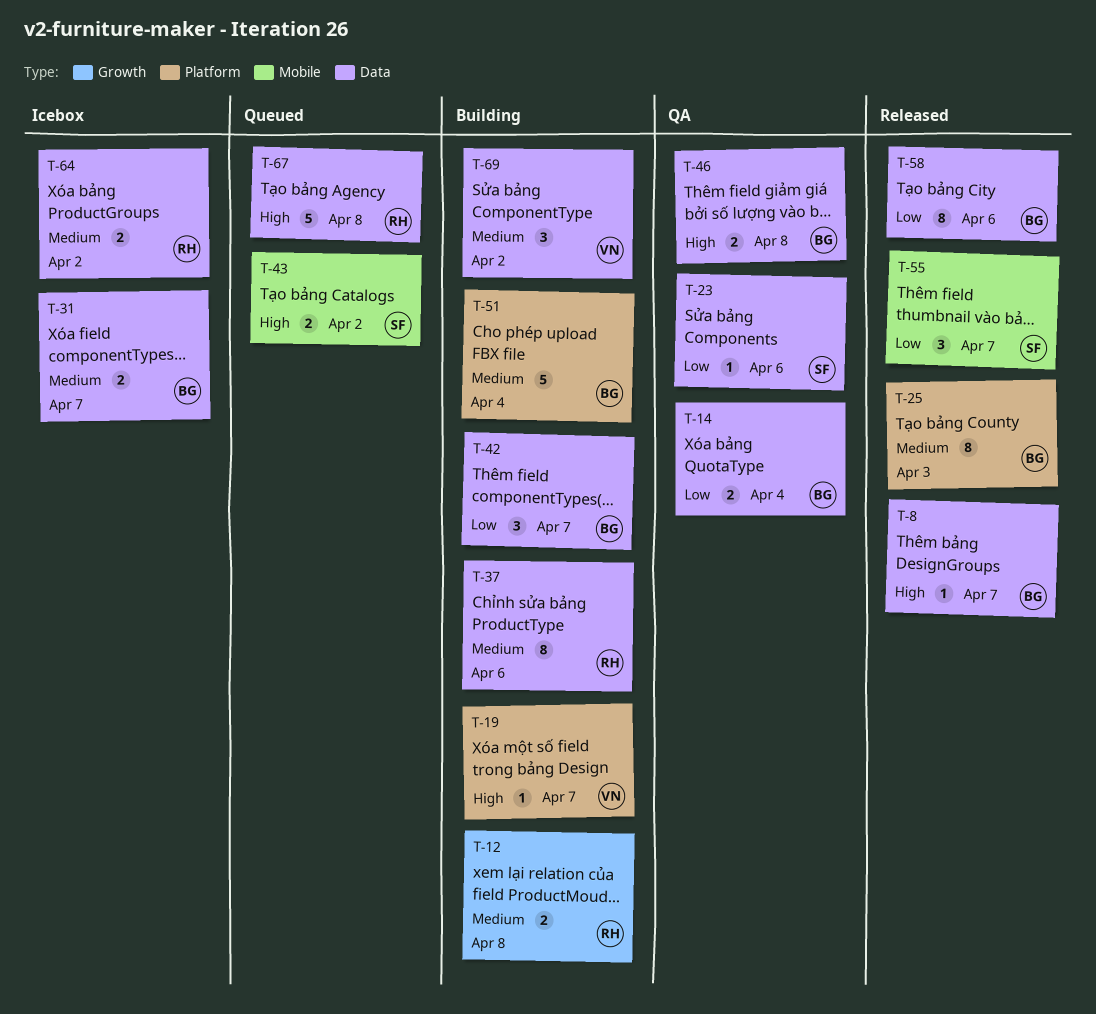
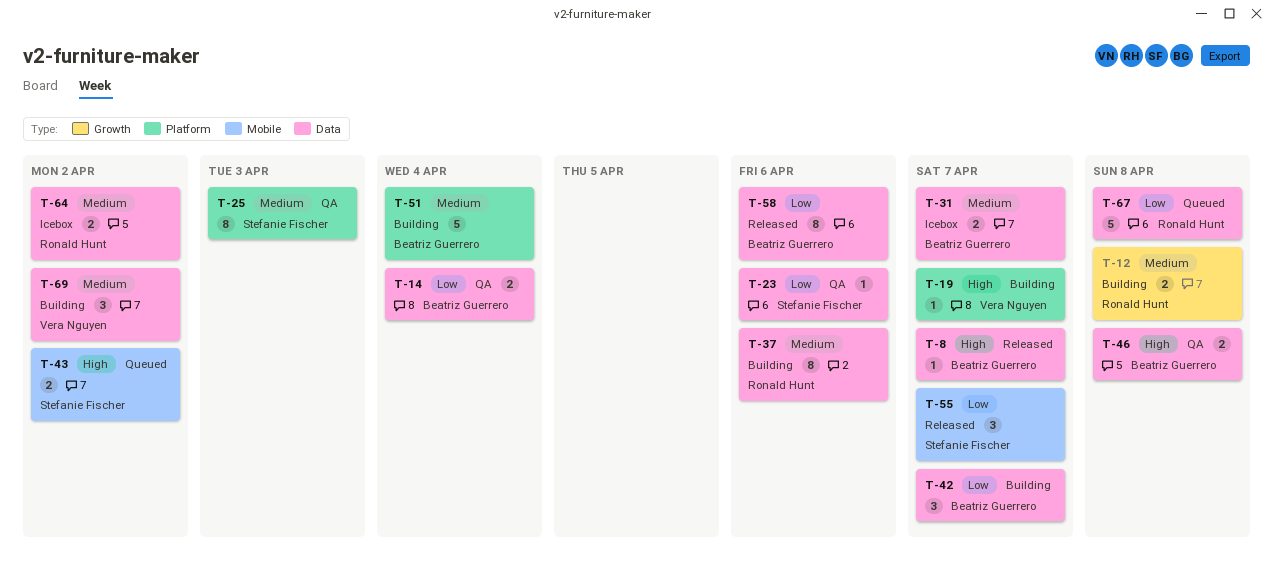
T-25, status: Released -> QA
T-25, owner: Beatriz Guerrero -> Stefanie Fischer
T-67, priority: High -> Low

